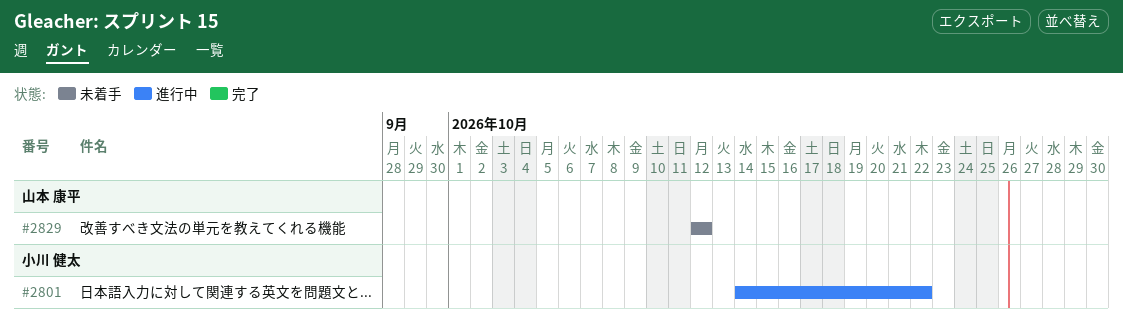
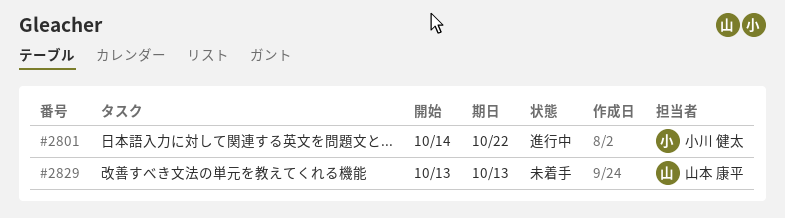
#2829, start: Oct 12 -> Oct 13
#2829, due: Oct 12 -> Oct 13

